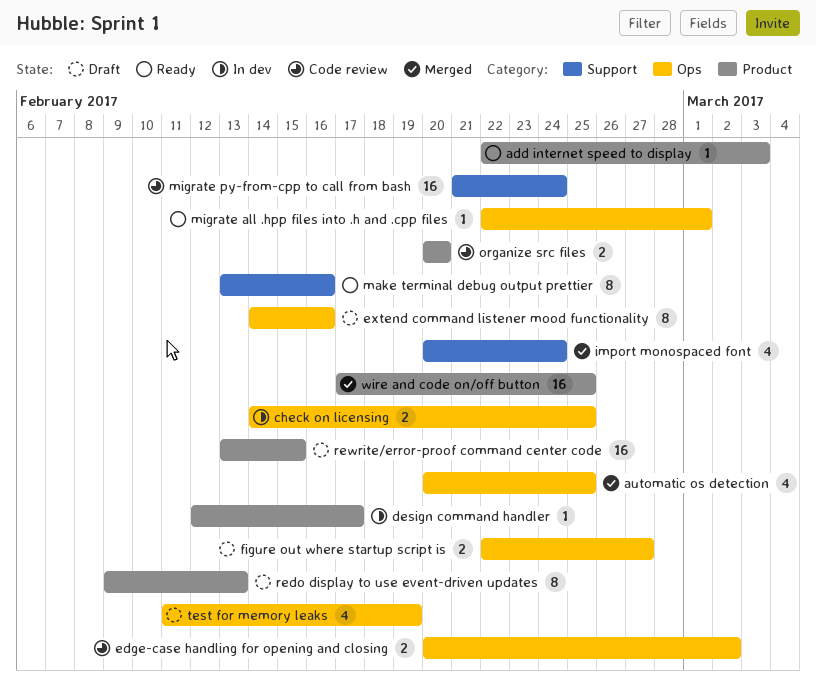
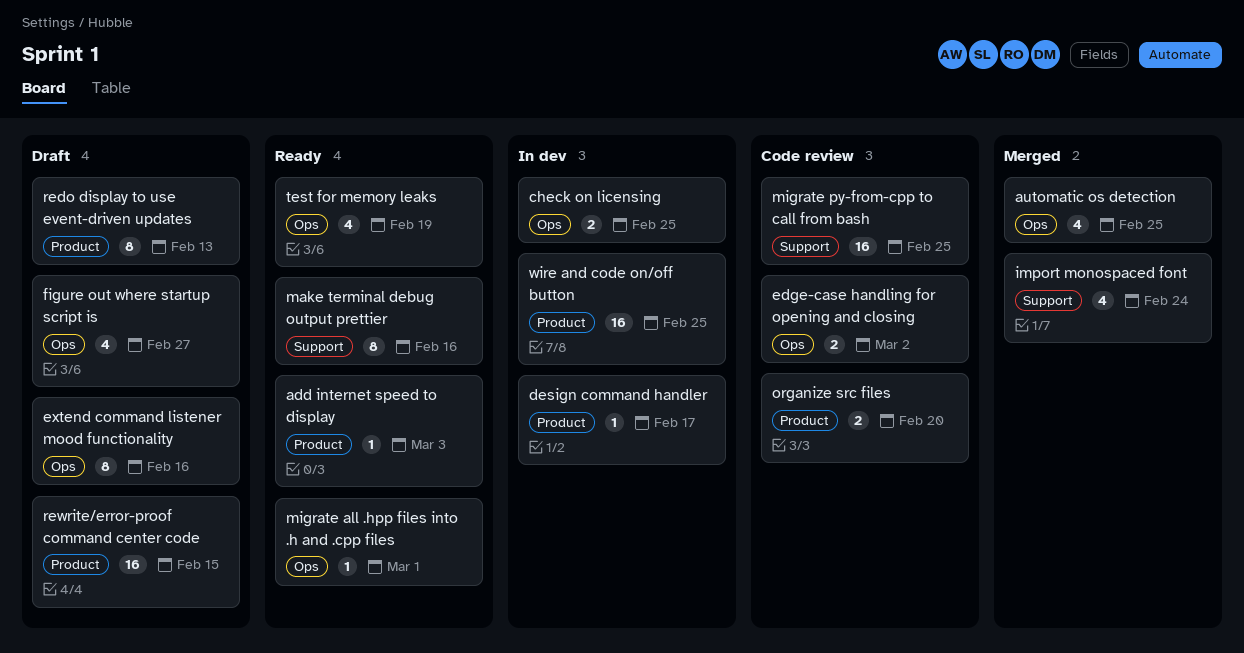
figure out where startup script is, estimate: 2 -> 4
migrate py-from-cpp to call from bash, due: Feb 24 -> Feb 25
test for memory leaks, status: Draft -> Ready
wire and code on/off button, status: Merged -> In dev

